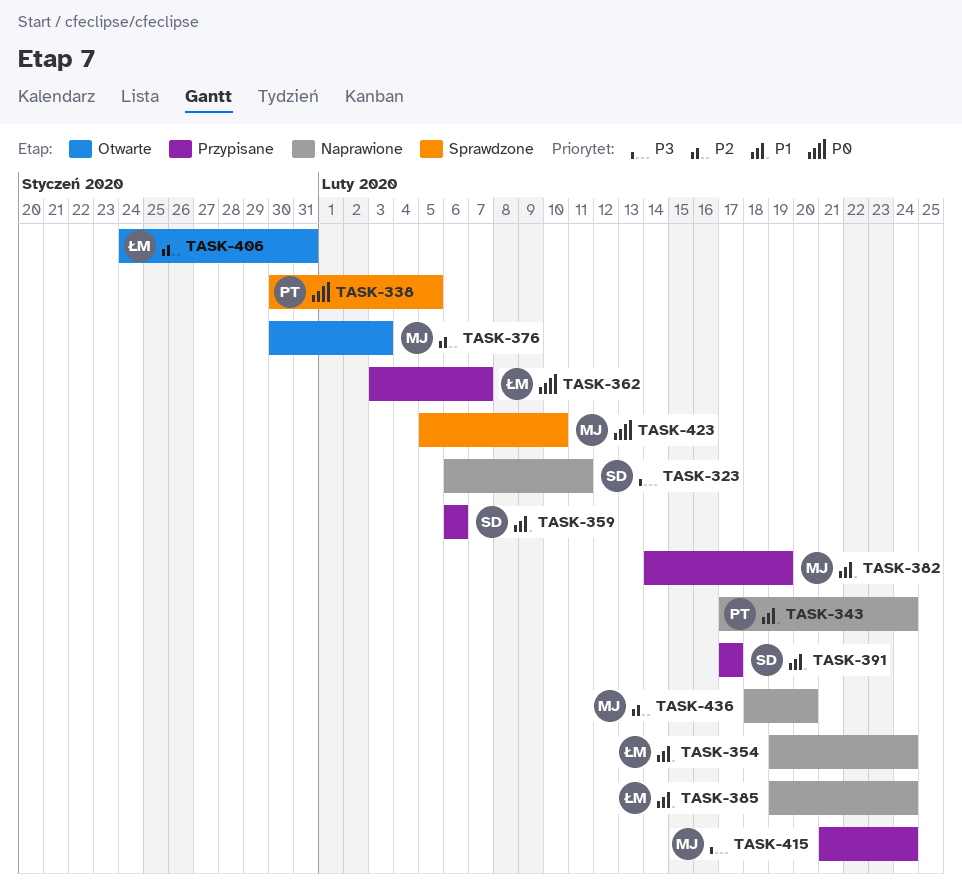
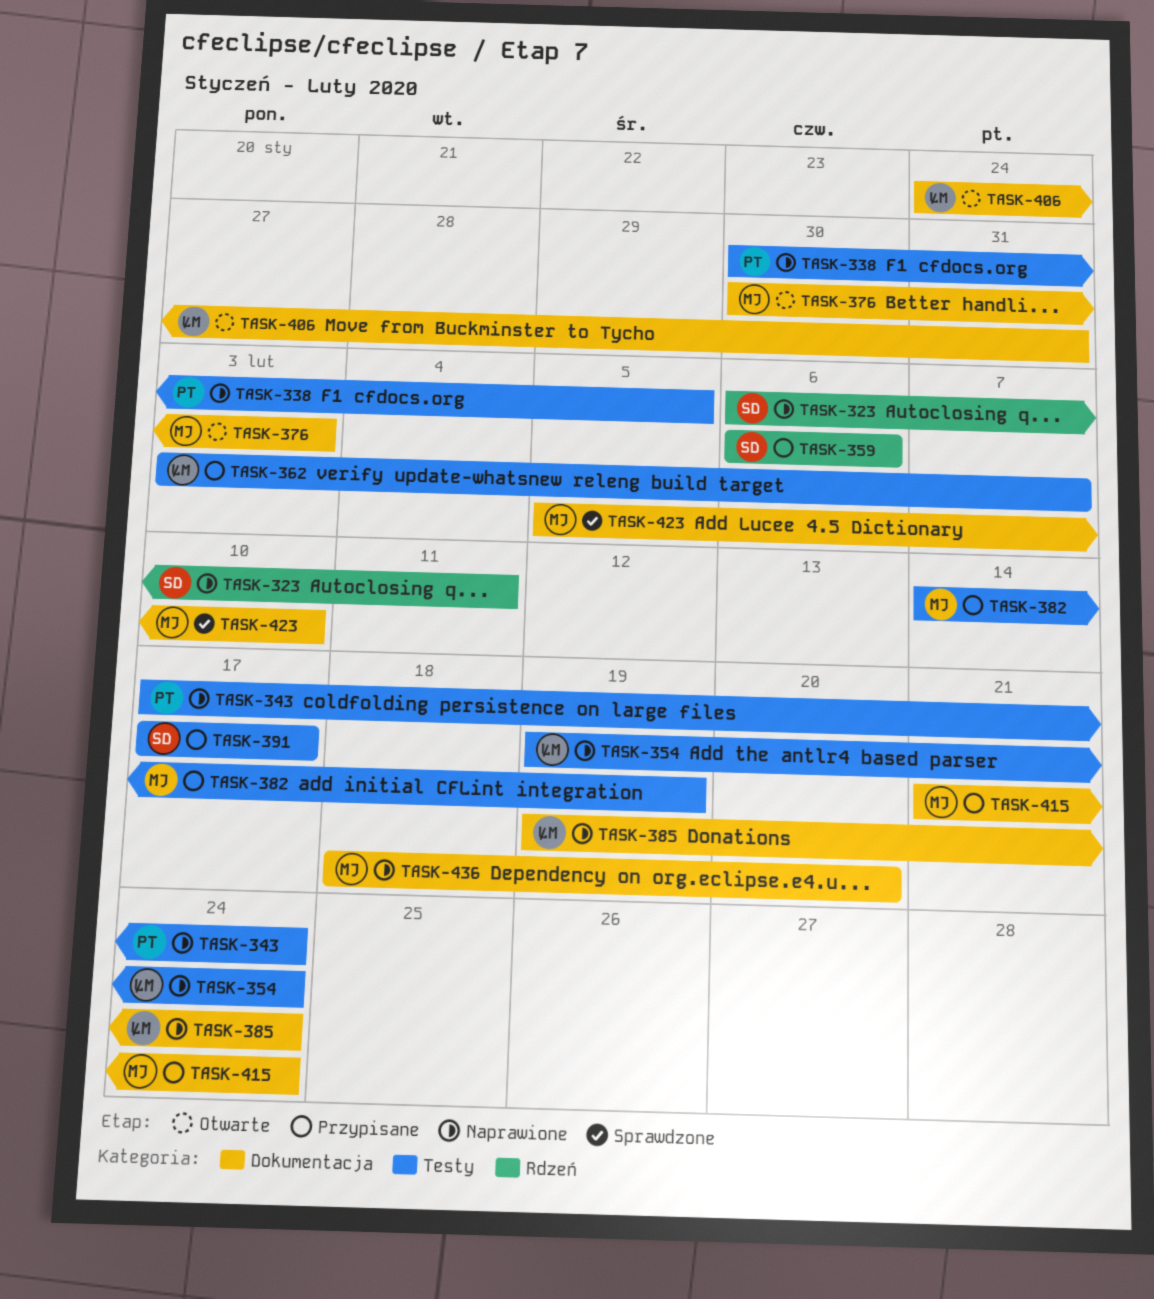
TASK-338, status: Sprawdzone -> Naprawione

